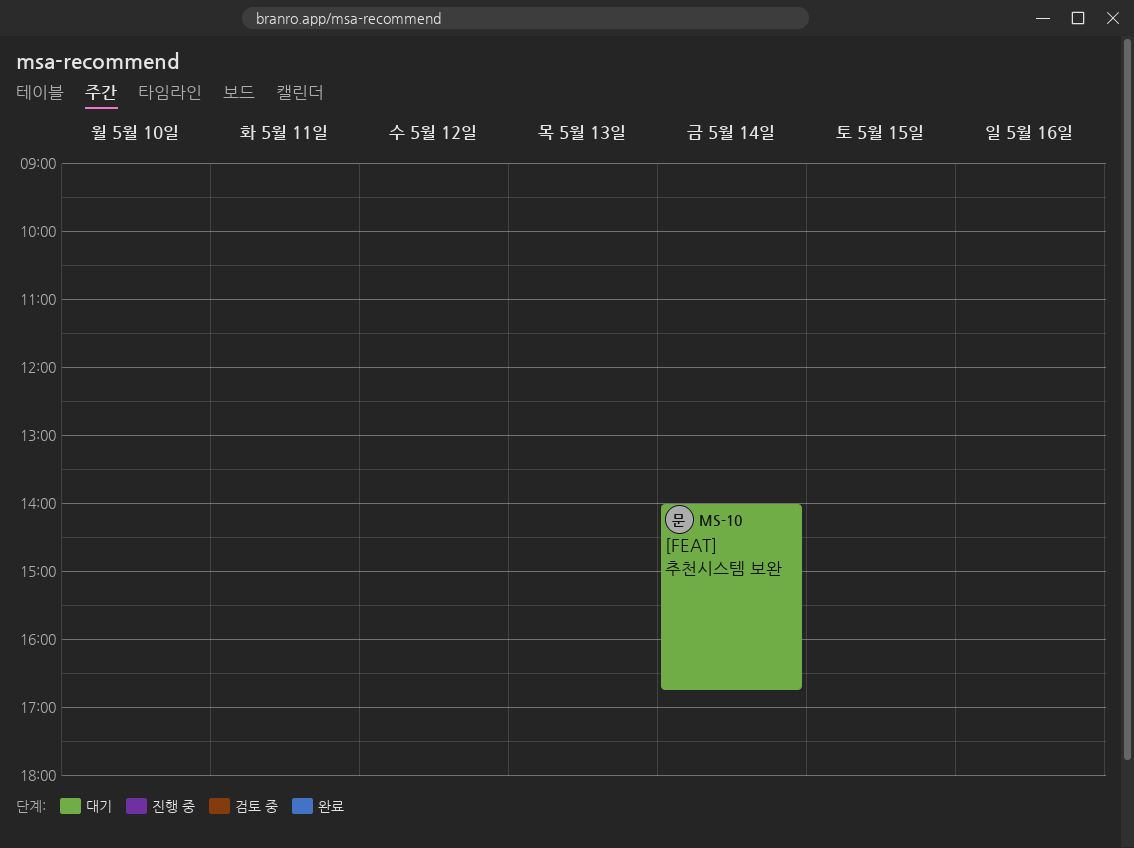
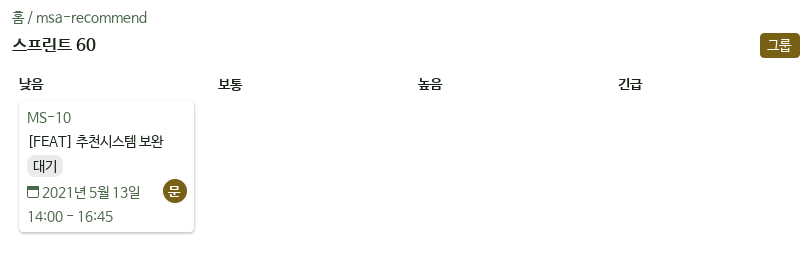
MS-10, day: May 14 -> May 13

